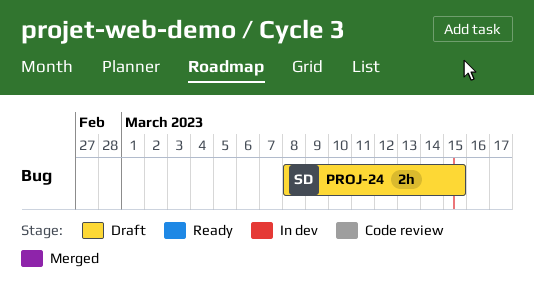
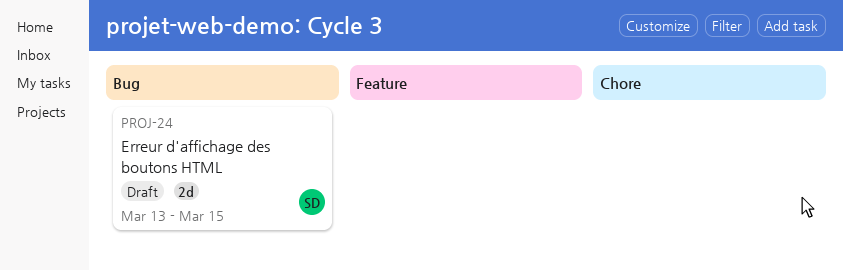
PROJ-24, estimate: 2h -> 2d
PROJ-24, start: Mar 8 -> Mar 13

